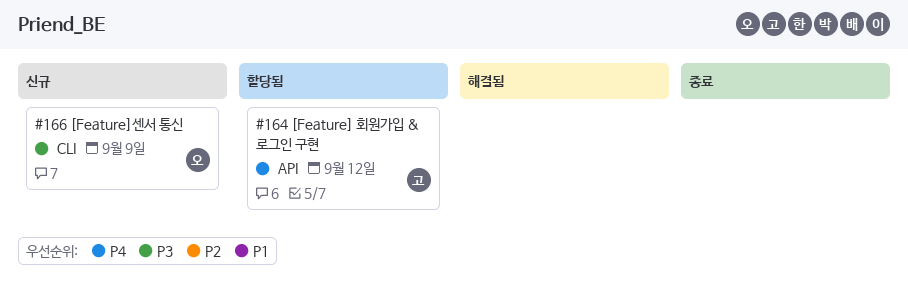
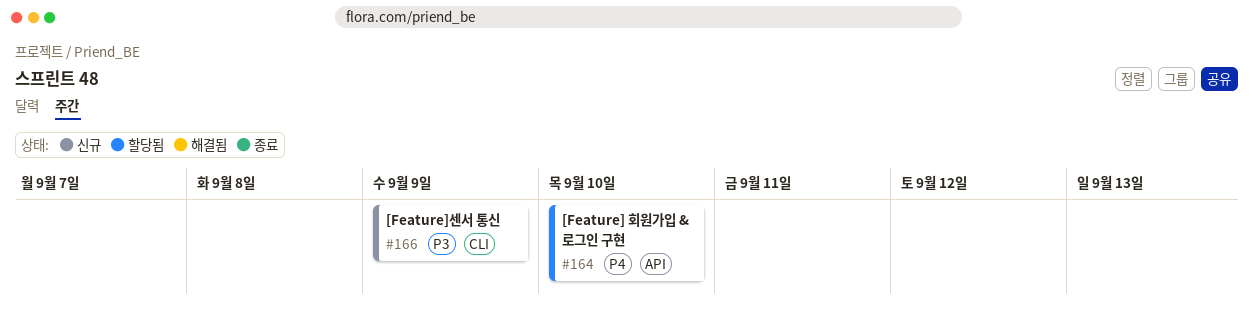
#164, due: Sep 12 -> Sep 10

